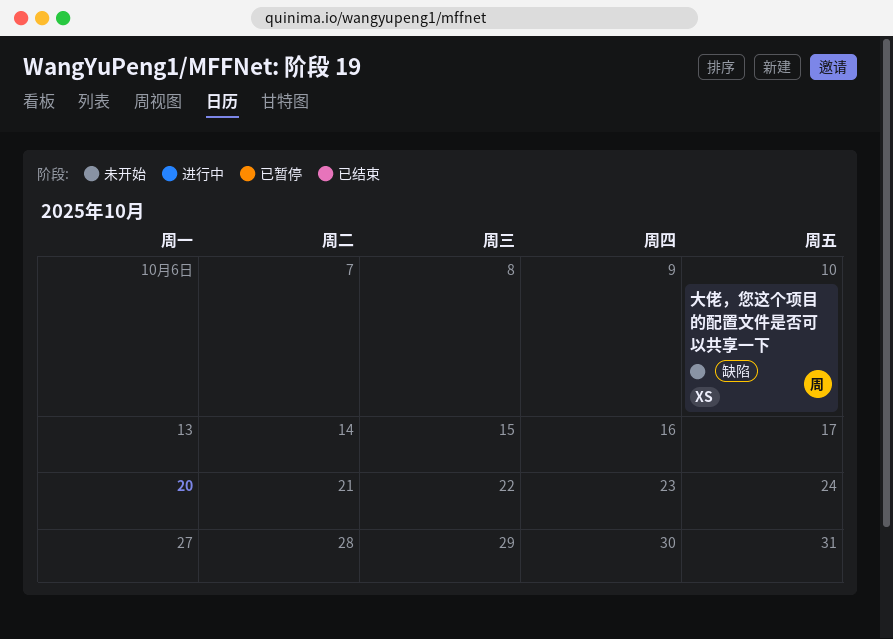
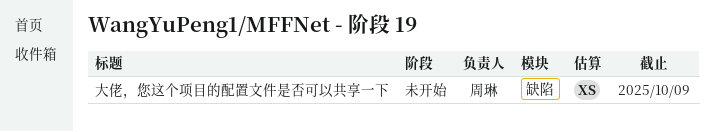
大佬，您这个项目的配置文件是否可以共享一下, due: Oct 10 -> Oct 9

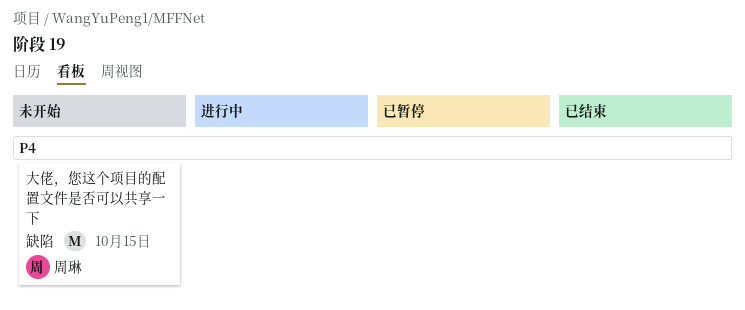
大佬，您这个项目的配置文件是否可以共享一下, estimate: XS -> M
大佬，您这个项目的配置文件是否可以共享一下, due: Oct 9 -> Oct 15

